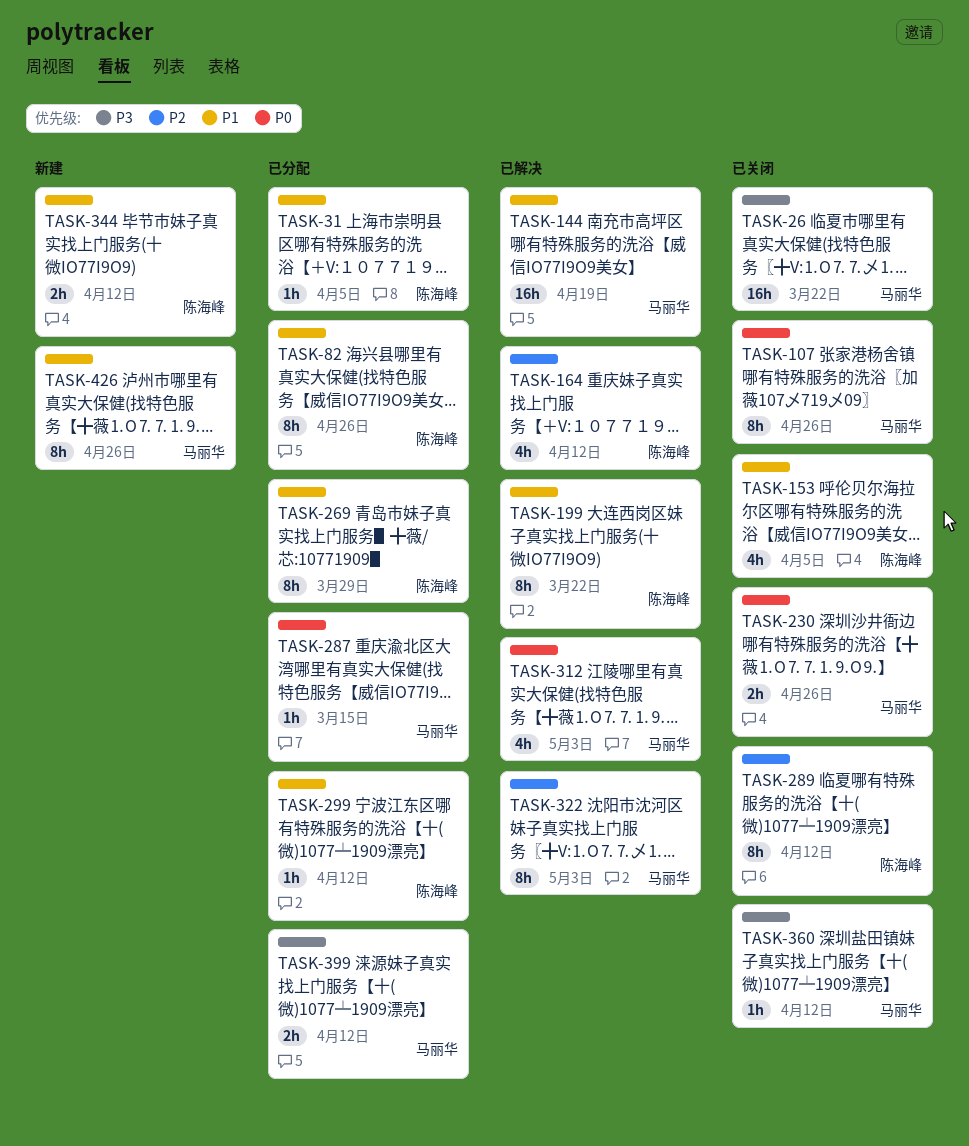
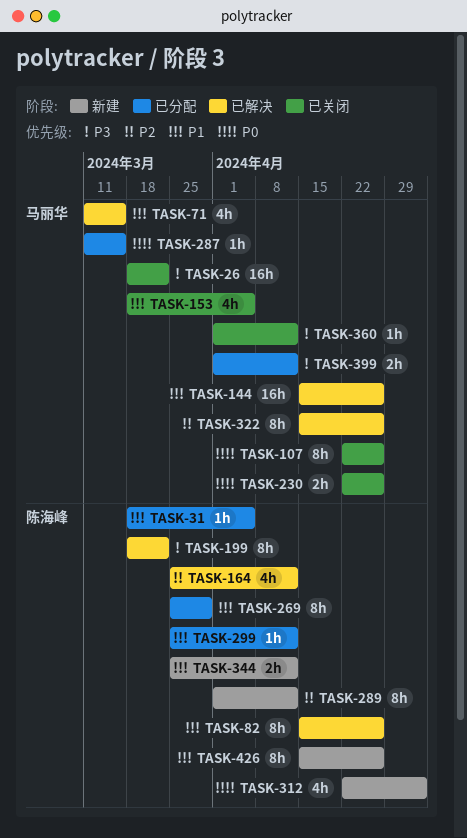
TASK-71: none -> present
TASK-82, status: 已分配 -> 已解决
TASK-144, due: Apr 19 -> Apr 26
TASK-153, owner: 陈海峰 -> 马丽华
TASK-199, priority: P1 -> P3
TASK-289, status: 已关闭 -> 新建
TASK-312, status: 已解决 -> 新建
TASK-312, owner: 马丽华 -> 陈海峰
TASK-322, due: May 3 -> Apr 26
TASK-426, owner: 马丽华 -> 陈海峰

